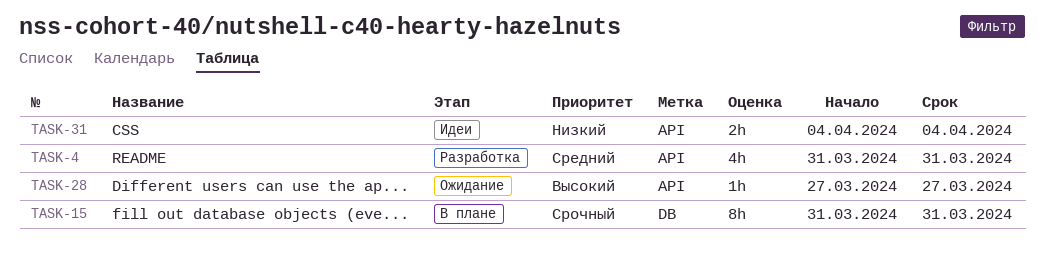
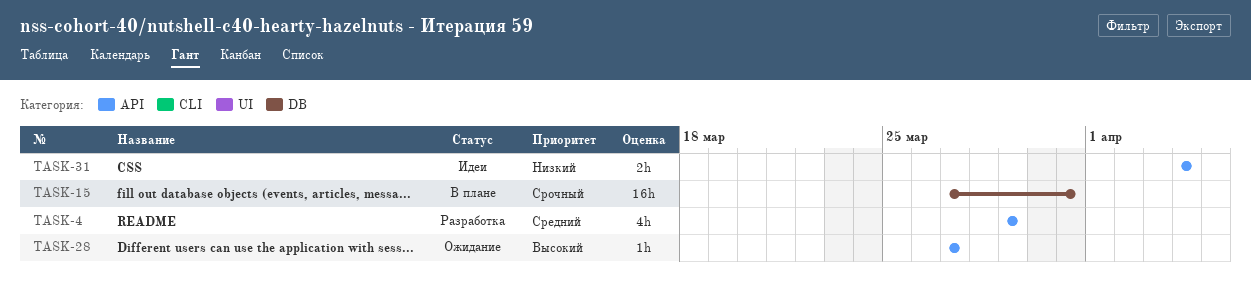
TASK-4, start: Mar 31 -> Mar 29
TASK-4, due: Mar 31 -> Mar 29
TASK-15, estimate: 8h -> 16h
TASK-15, start: Mar 31 -> Mar 27

